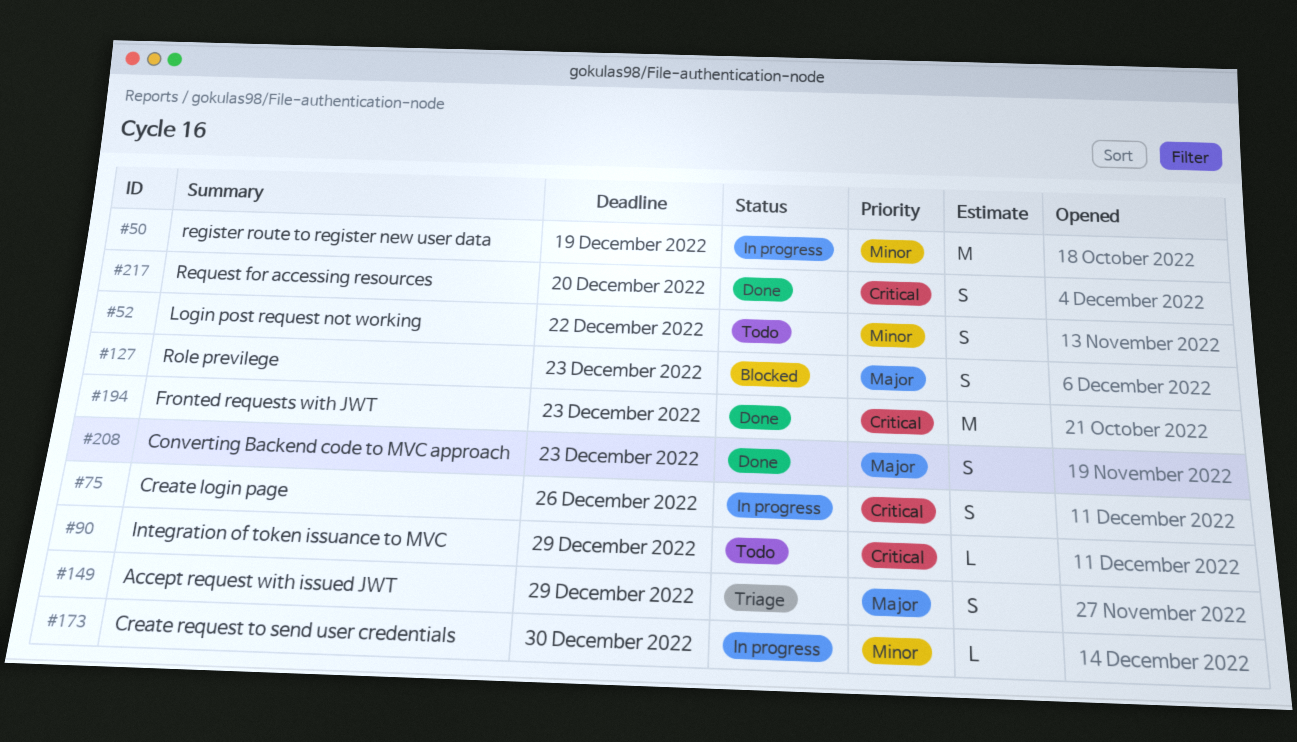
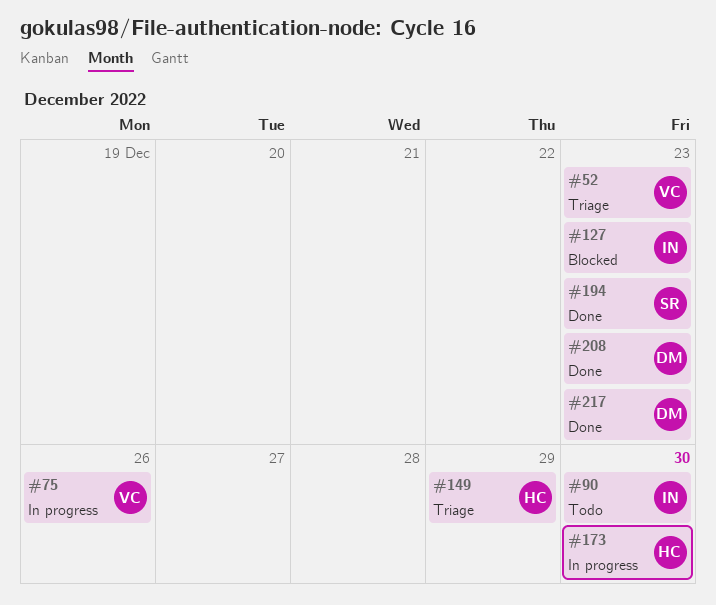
#50: present -> none
#52, status: Todo -> Triage
#52, due: Dec 22 -> Dec 23
#90, due: Dec 29 -> Dec 30
#217, due: Dec 20 -> Dec 23

